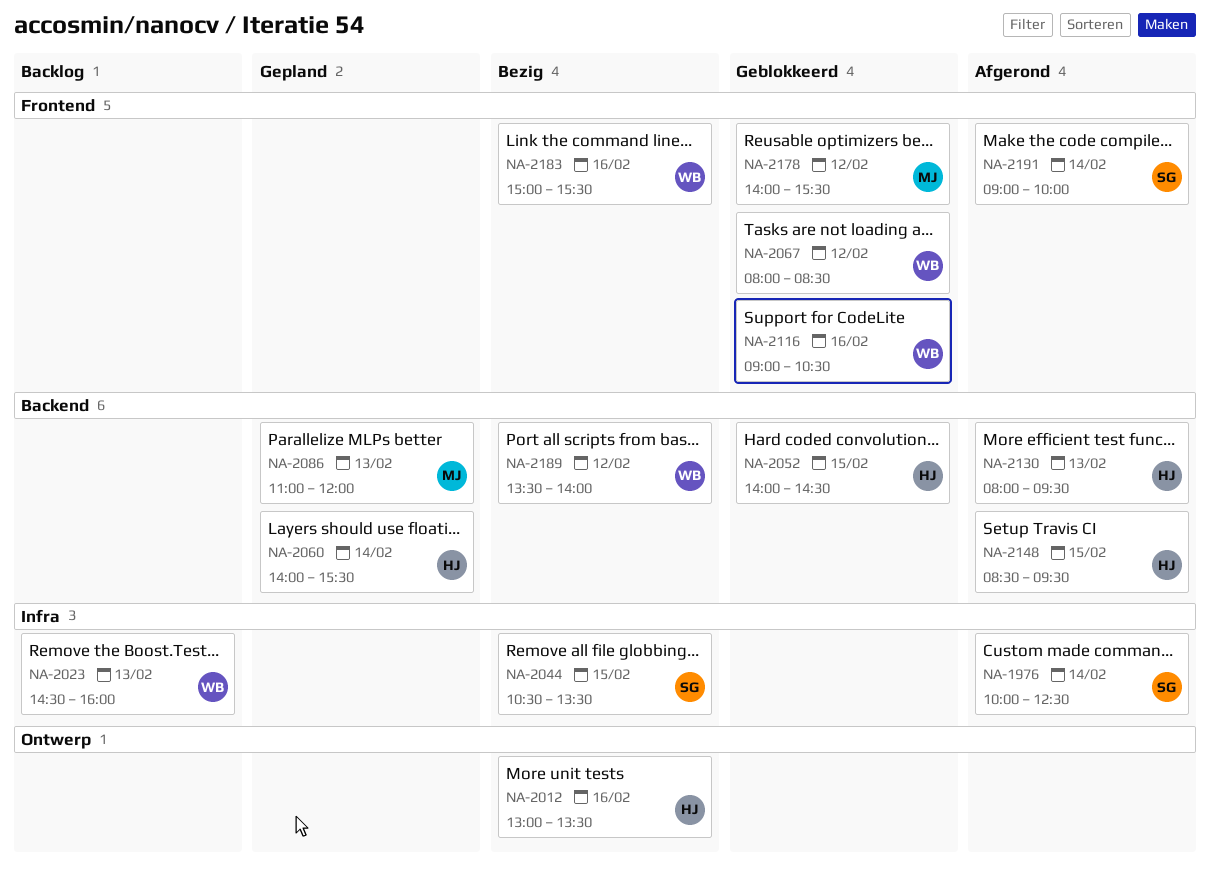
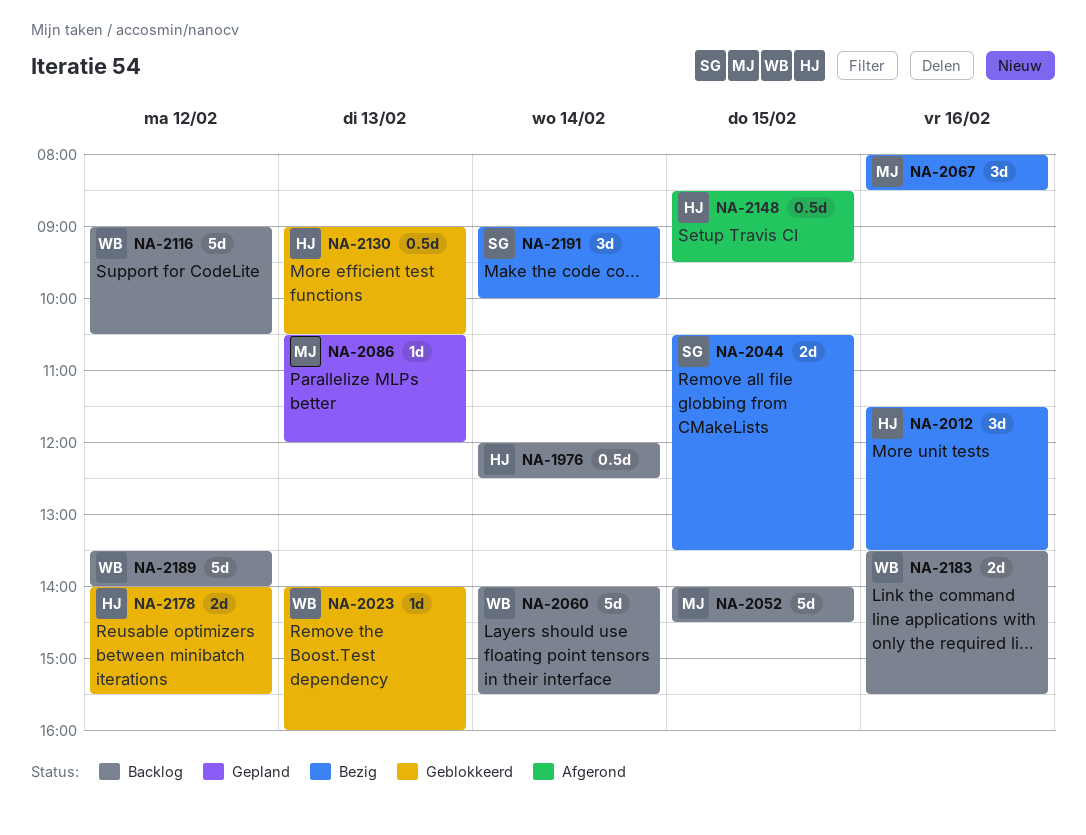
NA-1976, status: Afgerond -> Backlog
NA-1976, owner: SG -> HJ
NA-1976, begins: 10:00 -> 12:00
NA-2012, begins: 13:00 -> 11:30
NA-2023, status: Backlog -> Geblokkeerd
NA-2023, begins: 14:30 -> 14:00
NA-2052, status: Geblokkeerd -> Backlog
NA-2052, owner: HJ -> MJ
NA-2060, status: Gepland -> Backlog
NA-2060, owner: HJ -> WB
NA-2067, status: Geblokkeerd -> Bezig
NA-2067, owner: WB -> MJ
NA-2067, day: Feb 12 -> Feb 16
NA-2086, begins: 11:00 -> 10:30
NA-2116, status: Geblokkeerd -> Backlog
NA-2116, day: Feb 16 -> Feb 12
NA-2130, status: Afgerond -> Geblokkeerd
NA-2130, begins: 08:00 -> 09:00
NA-2130, ends: 09:30 -> 10:30
NA-2178, owner: MJ -> HJ
NA-2183, status: Bezig -> Backlog
NA-2183, begins: 15:00 -> 13:30
NA-2189, status: Bezig -> Backlog
NA-2191, status: Afgerond -> Bezig

